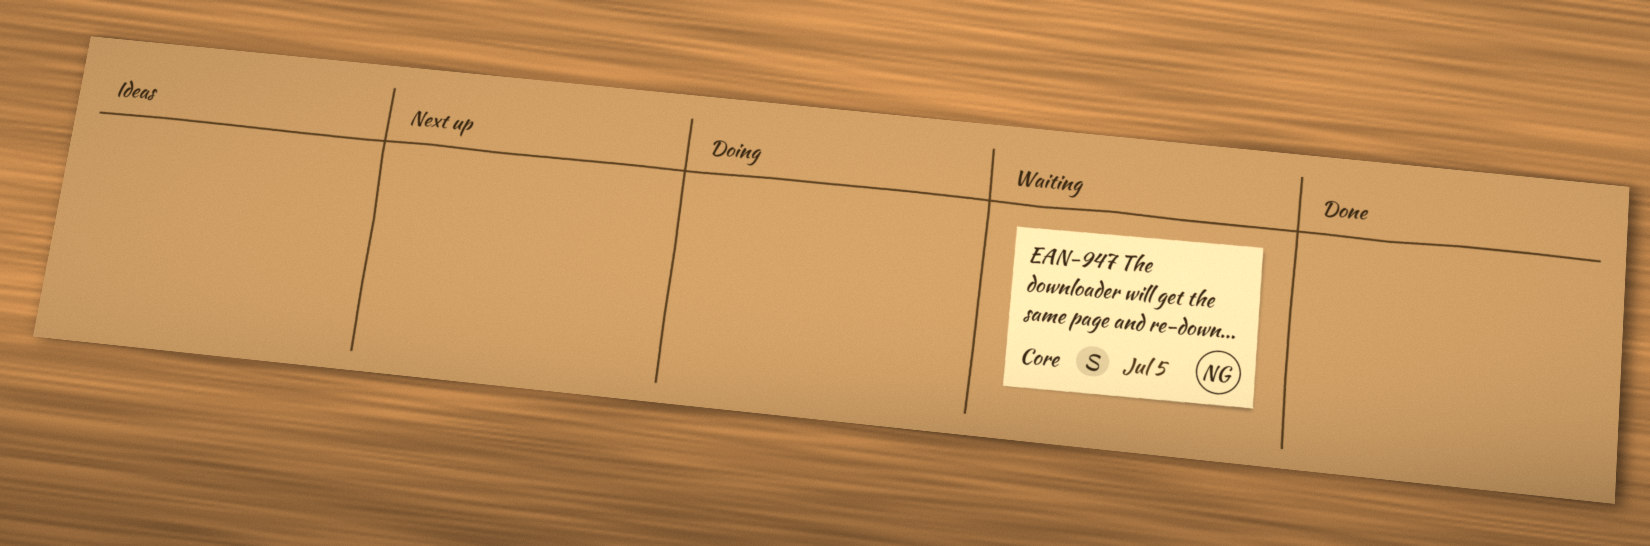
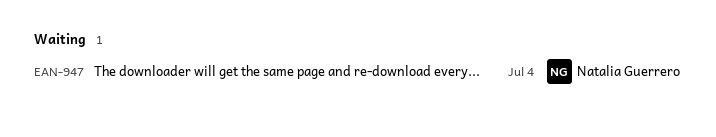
EAN-947, due: Jul 5 -> Jul 4

